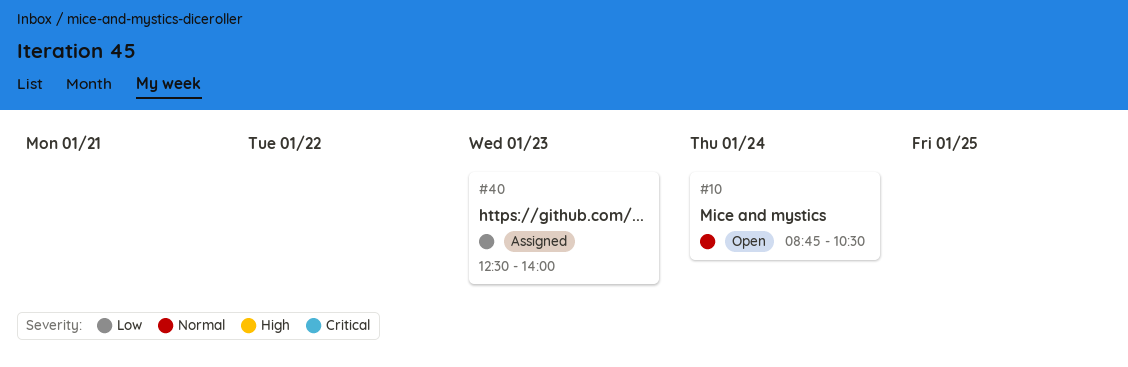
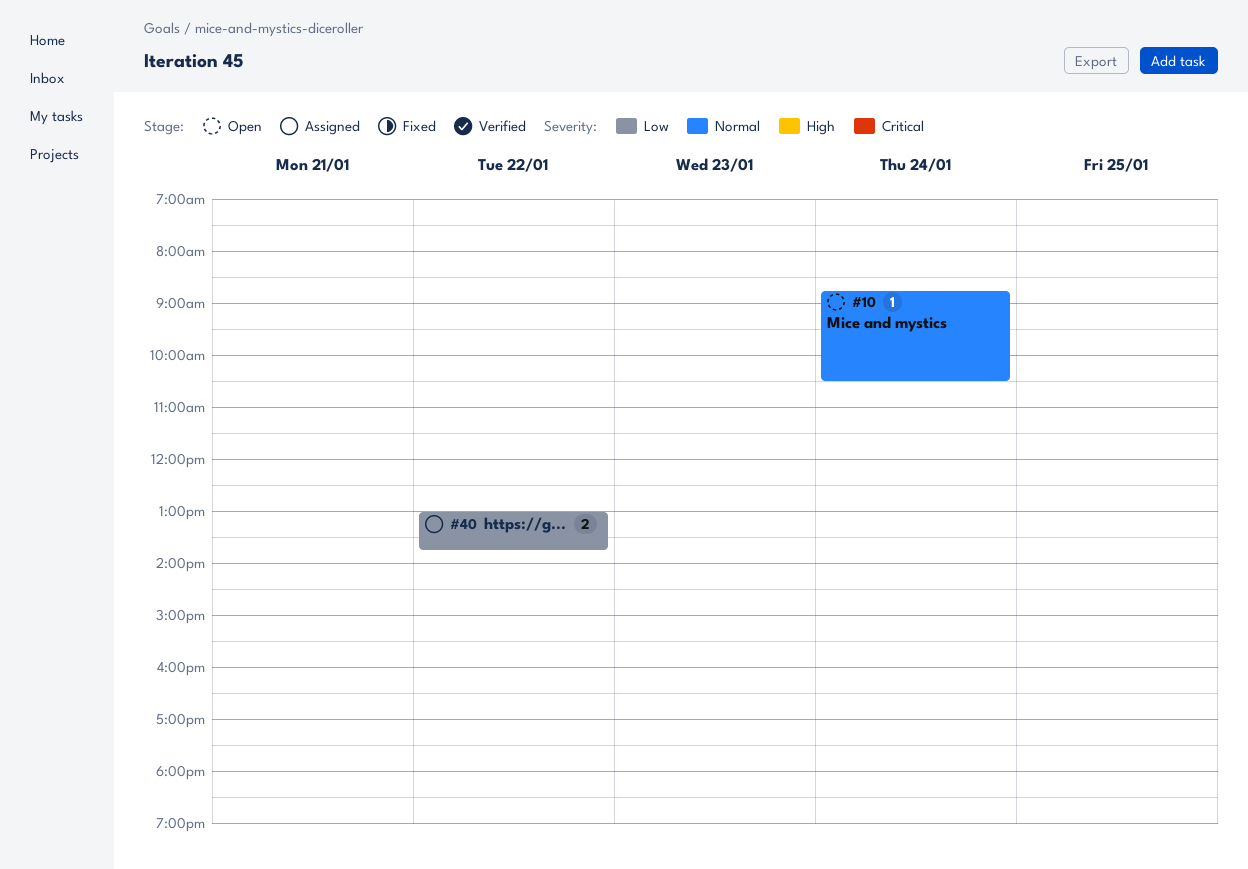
#40, day: Jan 23 -> Jan 22
#40, begins: 12:30 -> 13:00
#40, ends: 14:00 -> 13:45

